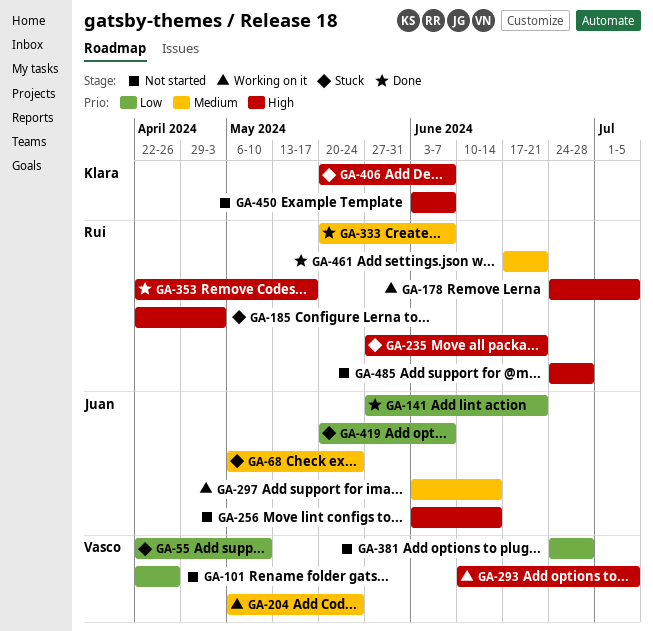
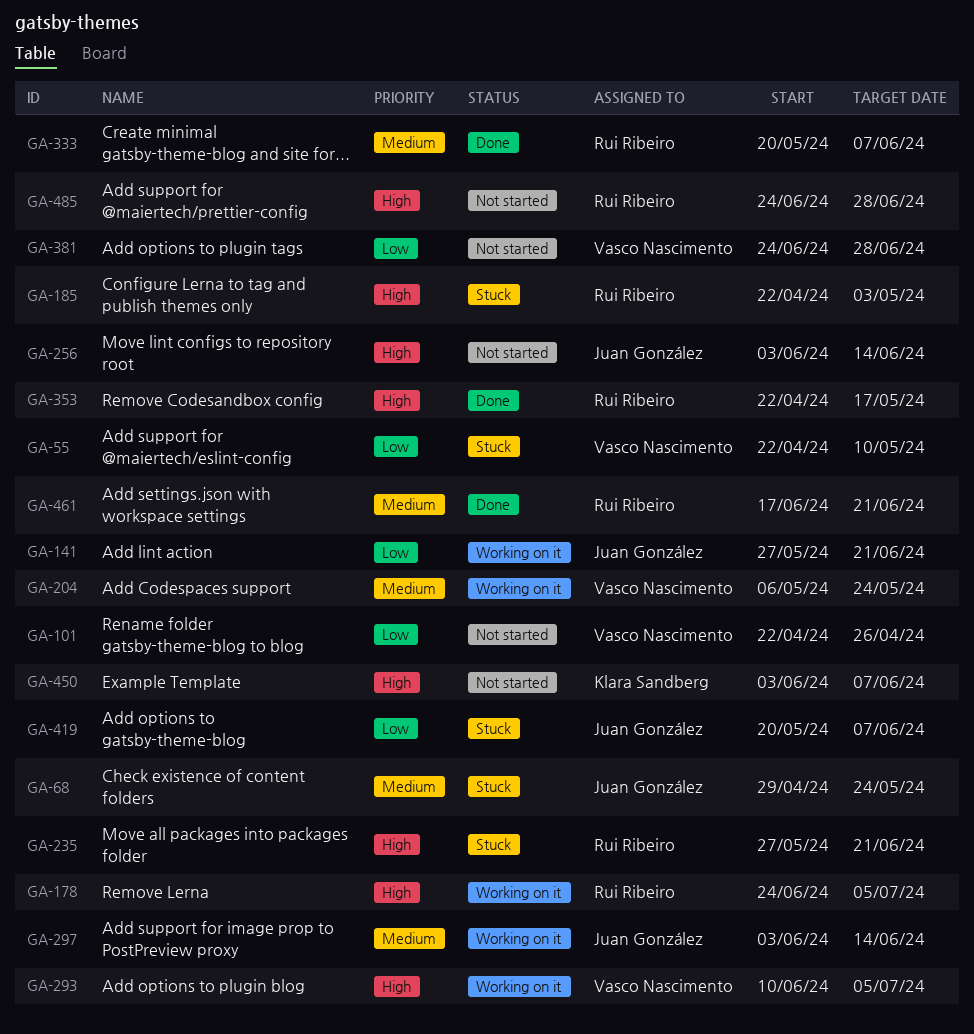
GA-68, start: May 6 -> Apr 29
GA-141, status: Done -> Working on it
GA-406: present -> none

